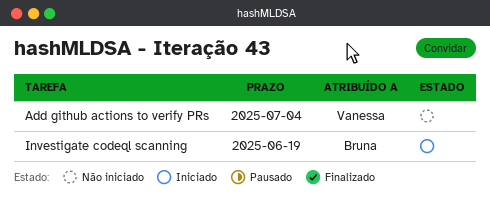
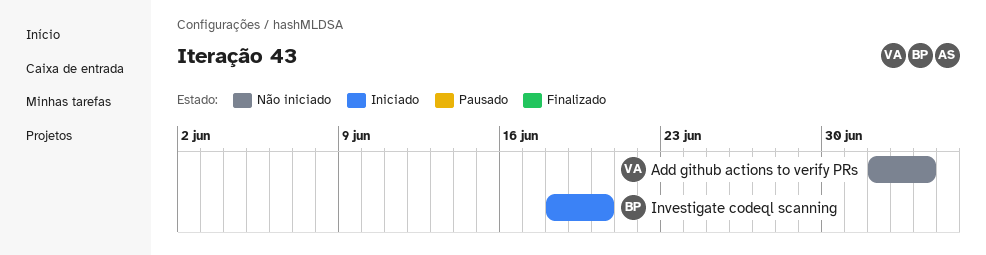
Investigate codeql scanning, due: Jun 19 -> Jun 20

